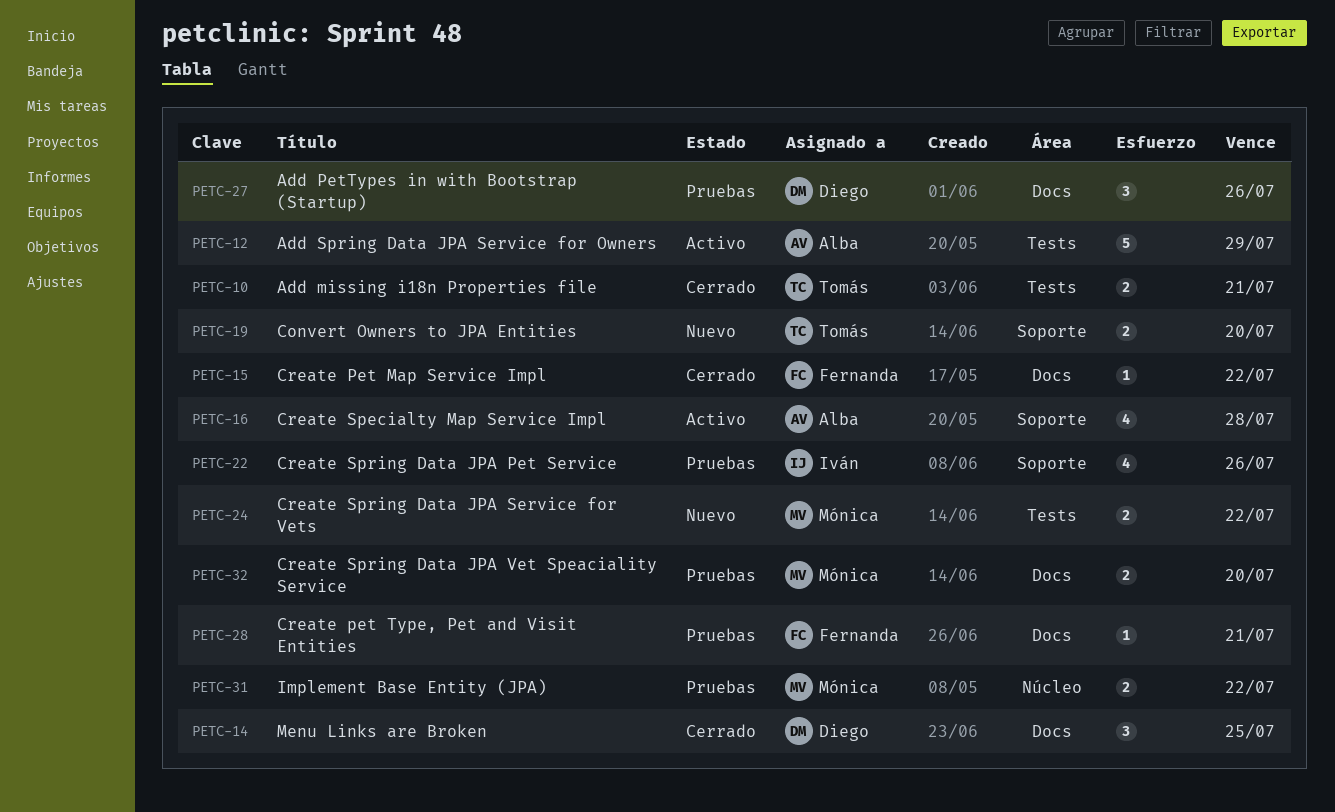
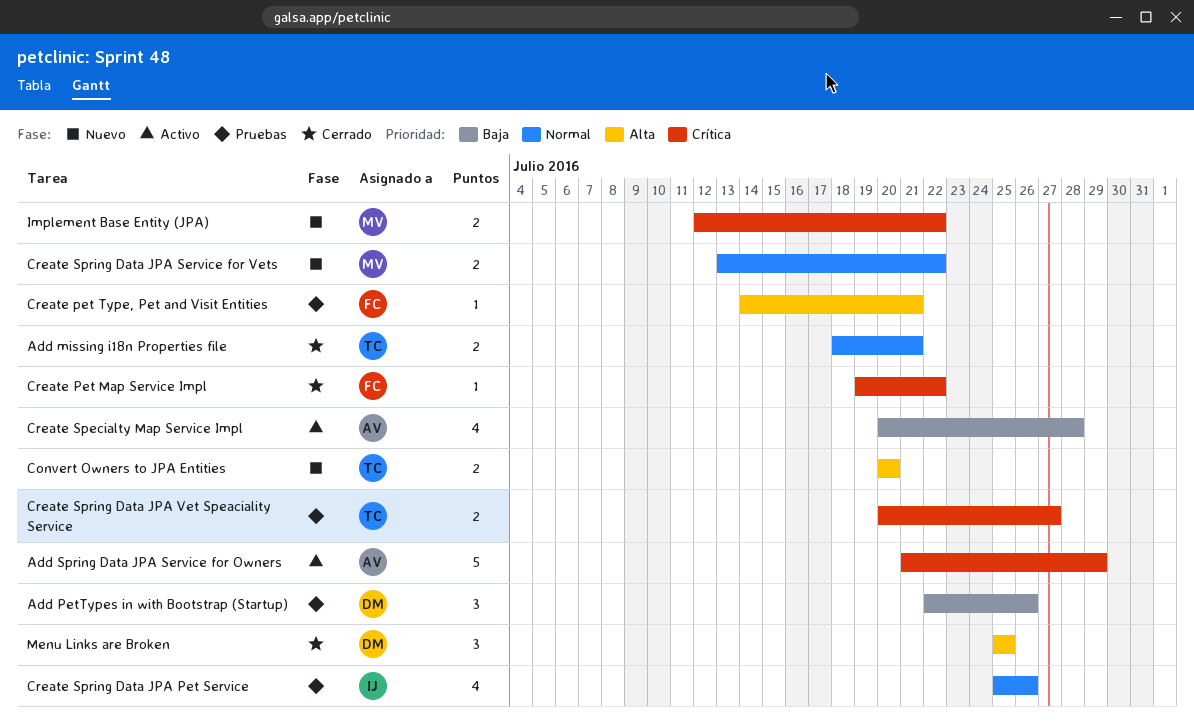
Create Spring Data JPA Vet Speaciality Service, owner: Mónica -> Tomás
Create Spring Data JPA Vet Speaciality Service, due: Jul 20 -> Jul 27
Implement Base Entity (JPA), status: Pruebas -> Nuevo

